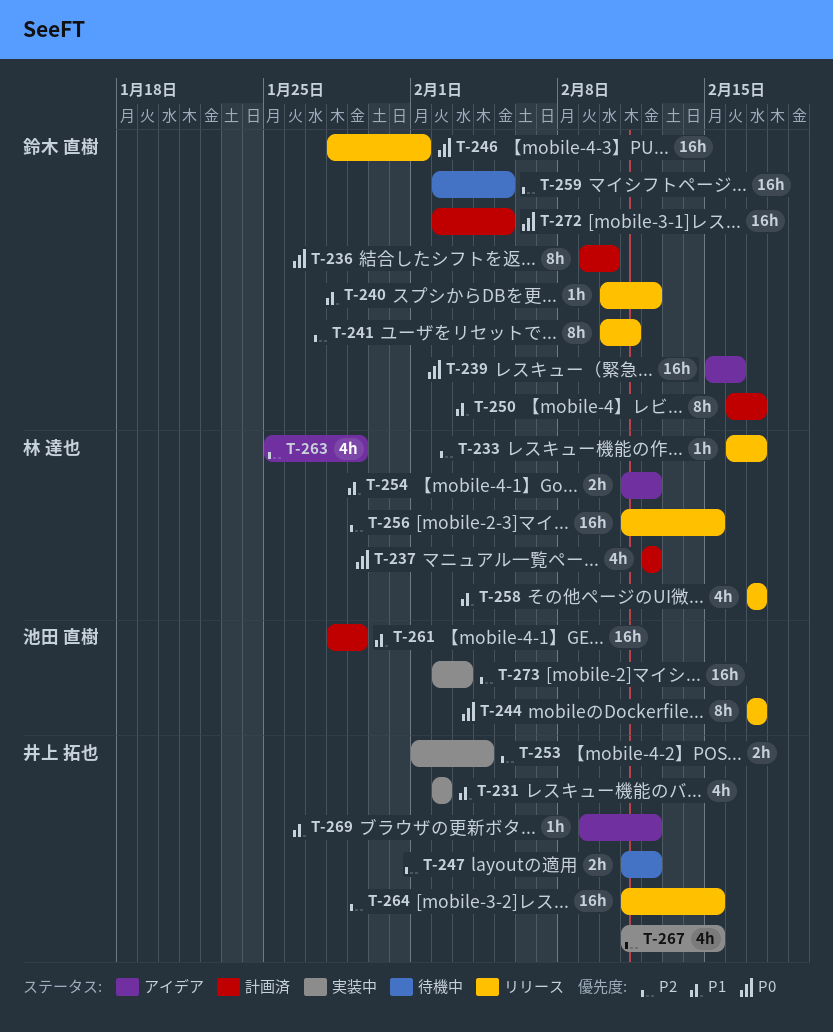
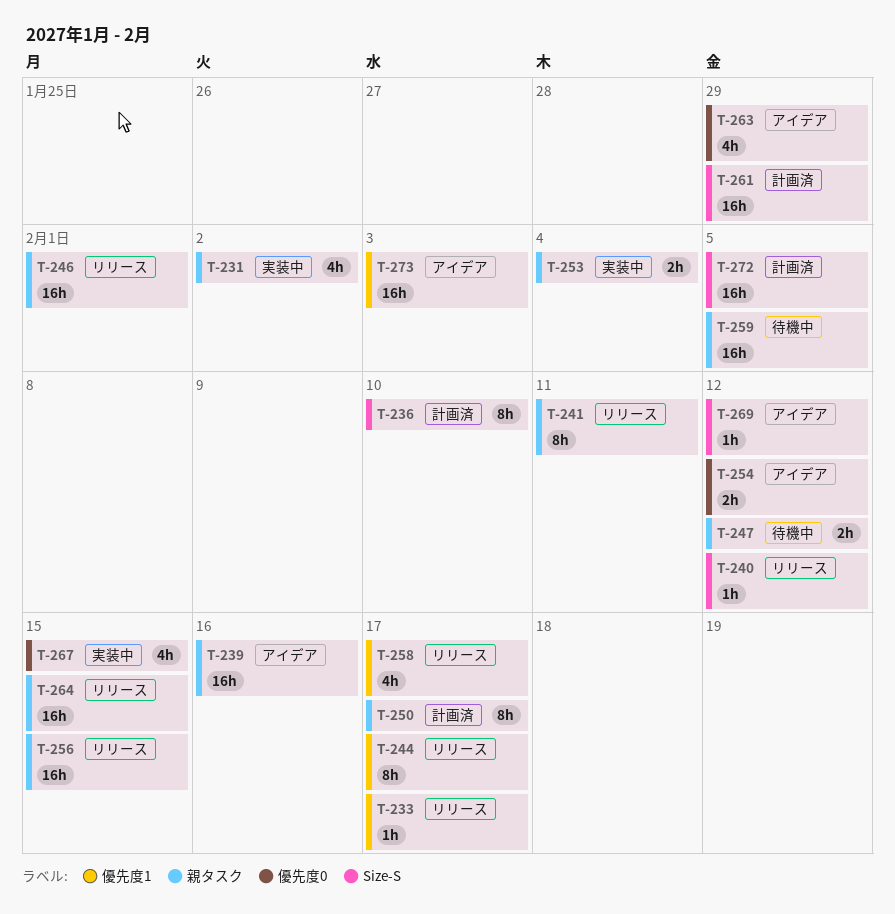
T-237: present -> none
T-273, status: 実装中 -> アイデア

